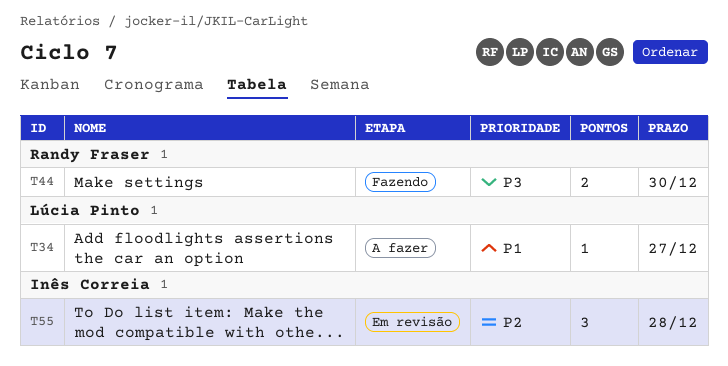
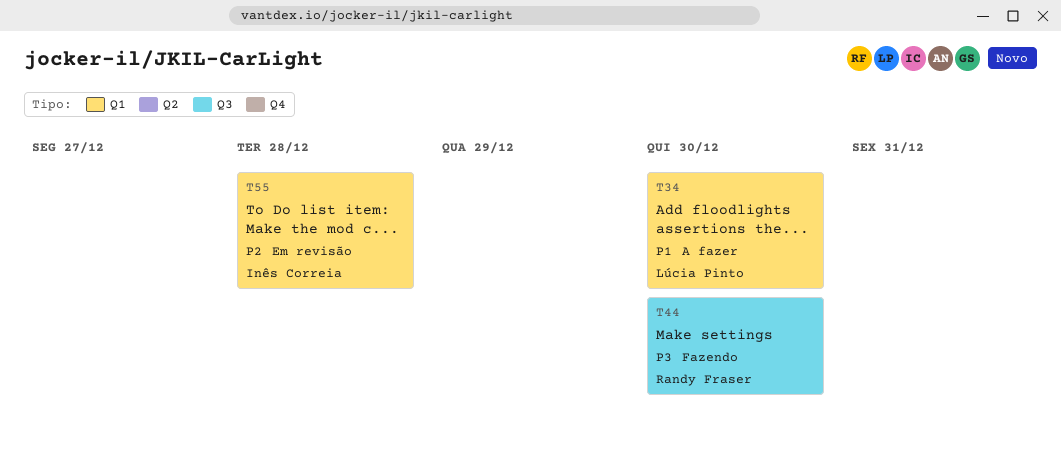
T34, due: Dec 27 -> Dec 30

